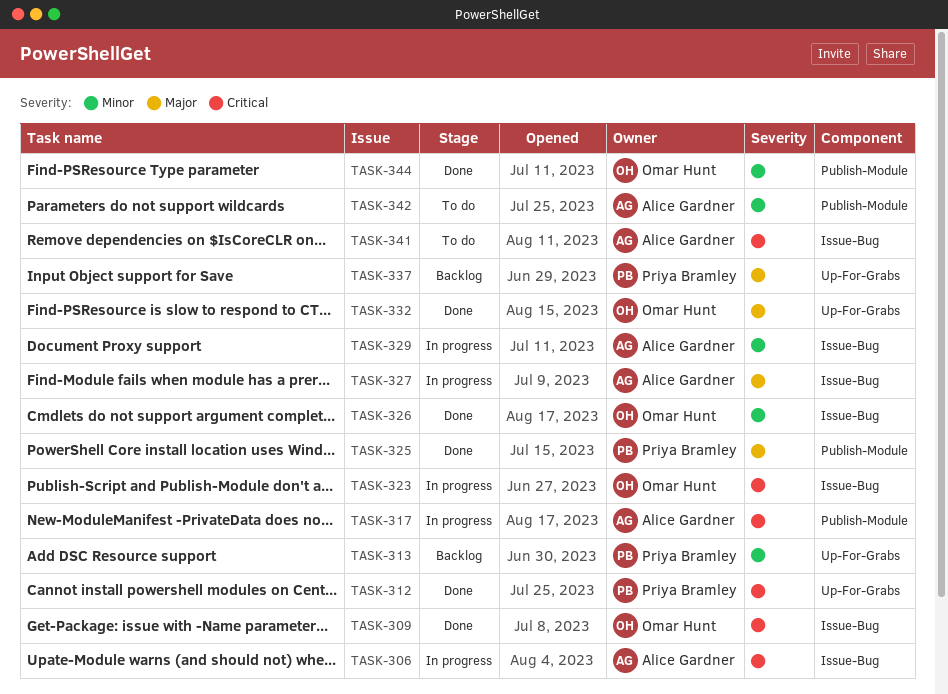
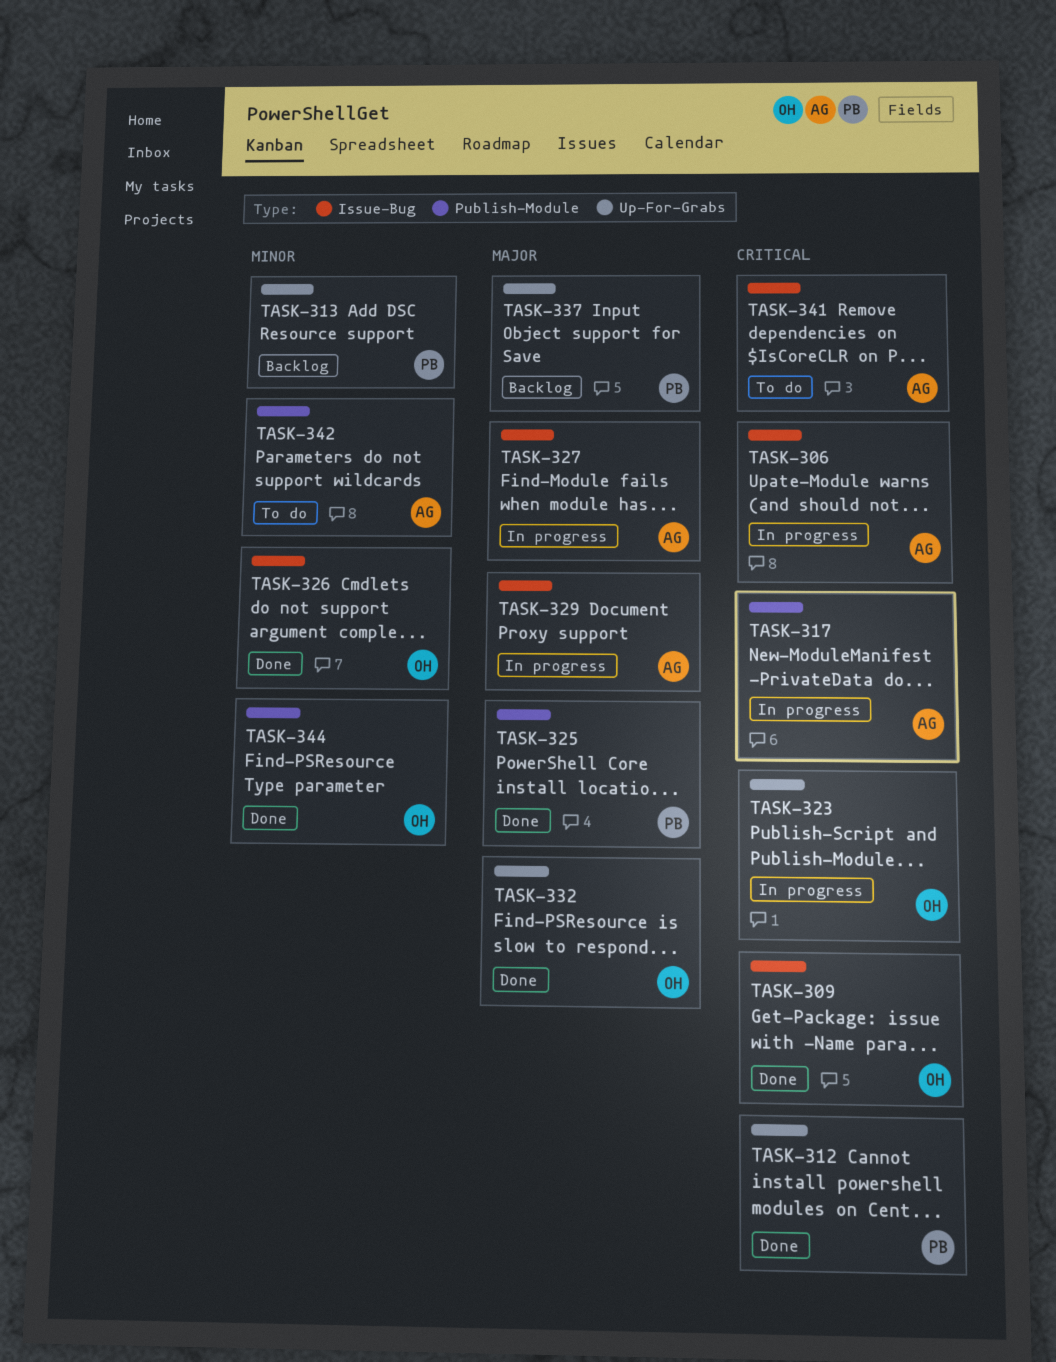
TASK-323, label: Issue-Bug -> Up-For-Grabs
TASK-329, priority: Minor -> Major

